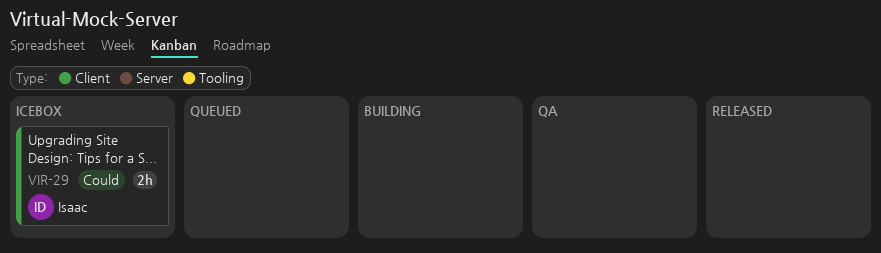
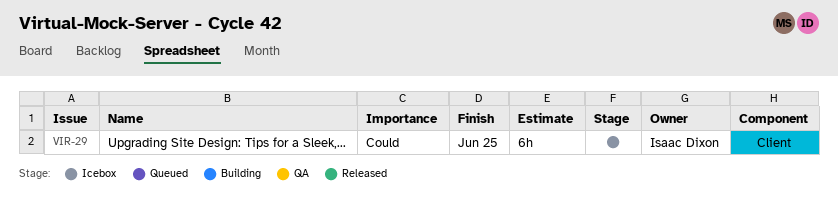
VIR-29, estimate: 2h -> 6h

